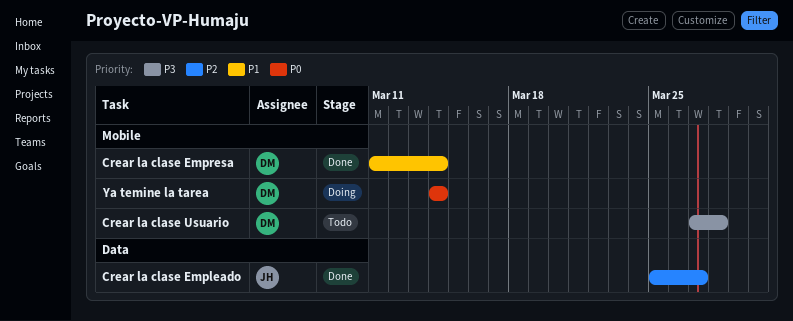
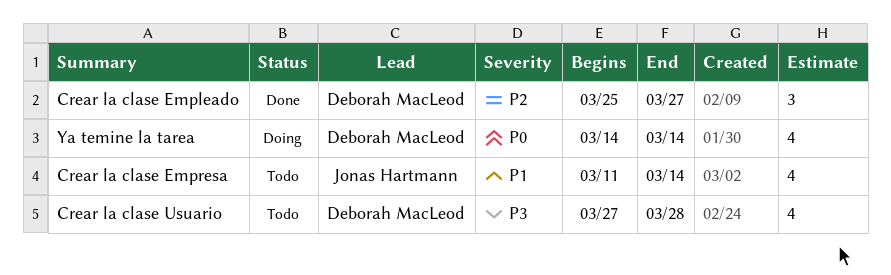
Crear la clase Empleado, owner: Jonas Hartmann -> Deborah MacLeod
Crear la clase Empresa, status: Done -> Todo
Crear la clase Empresa, owner: Deborah MacLeod -> Jonas Hartmann

